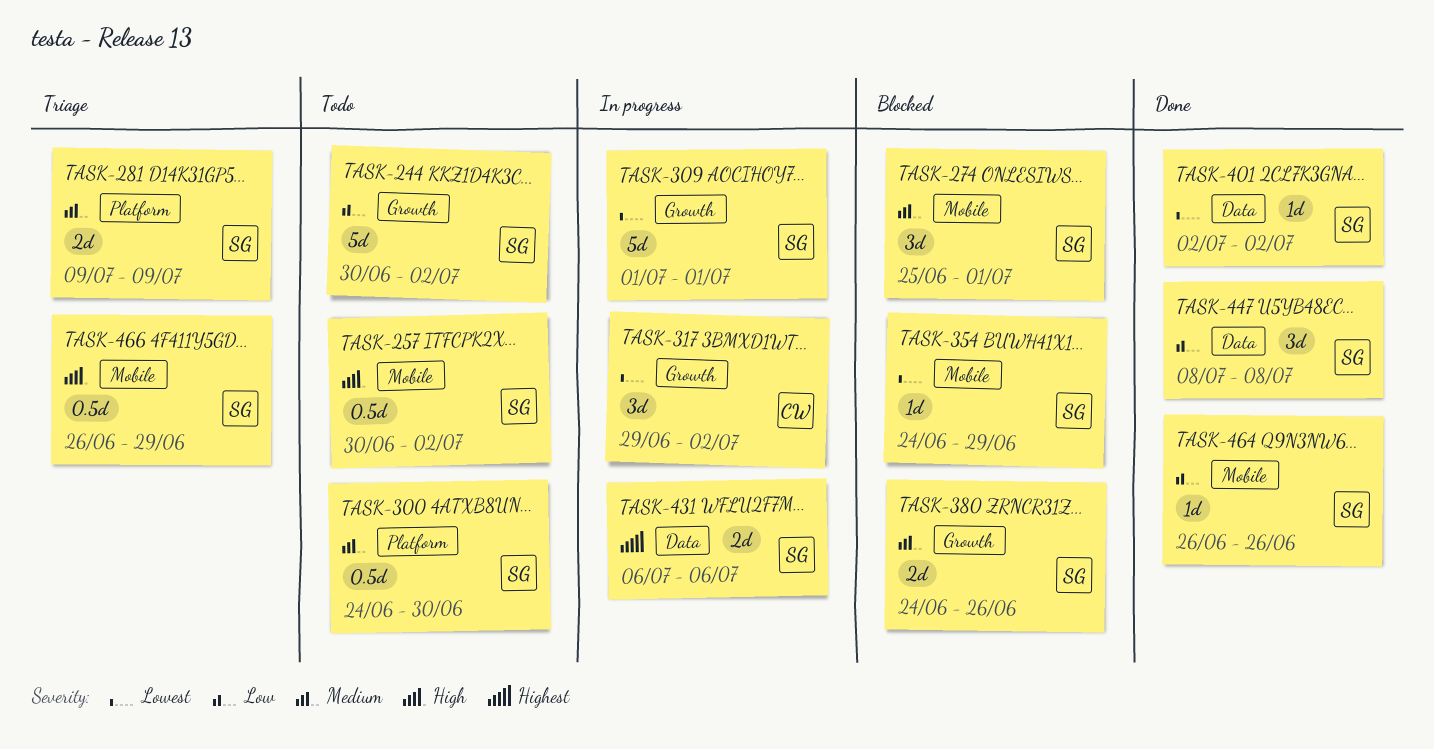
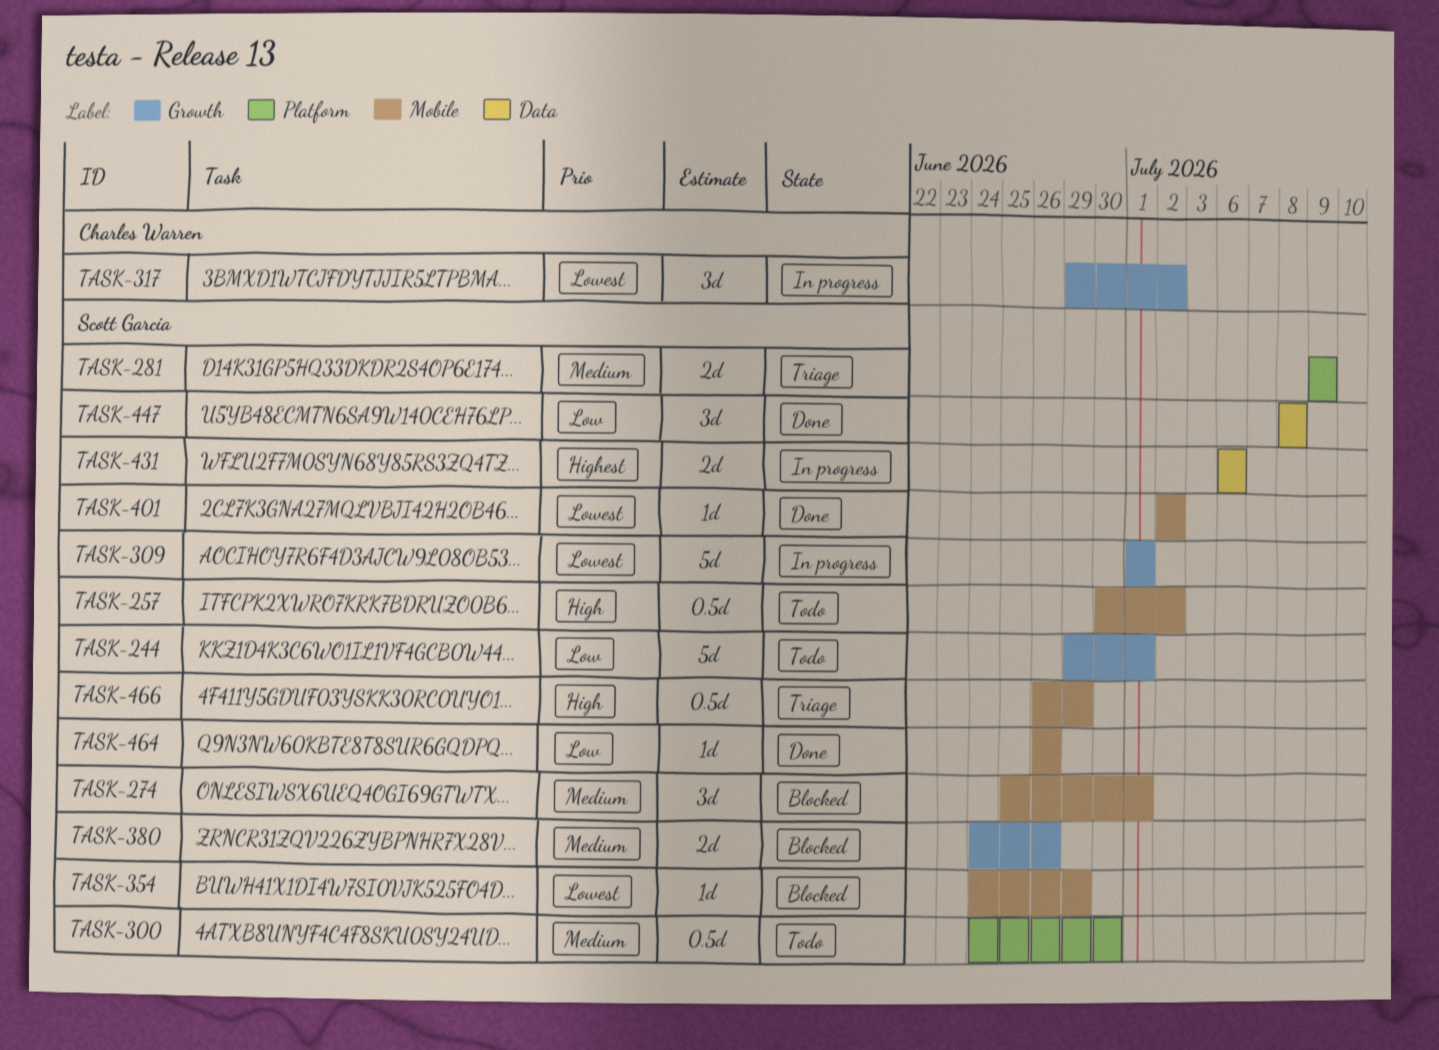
TASK-244, start: Jun 30 -> Jun 29
TASK-244, due: Jul 2 -> Jul 1
TASK-401, label: Data -> Mobile

